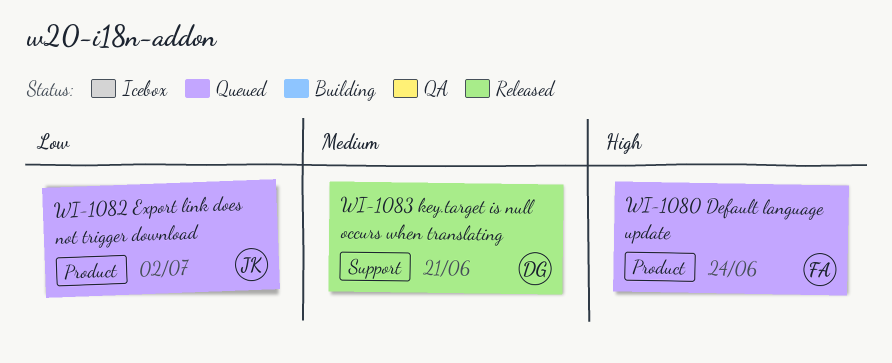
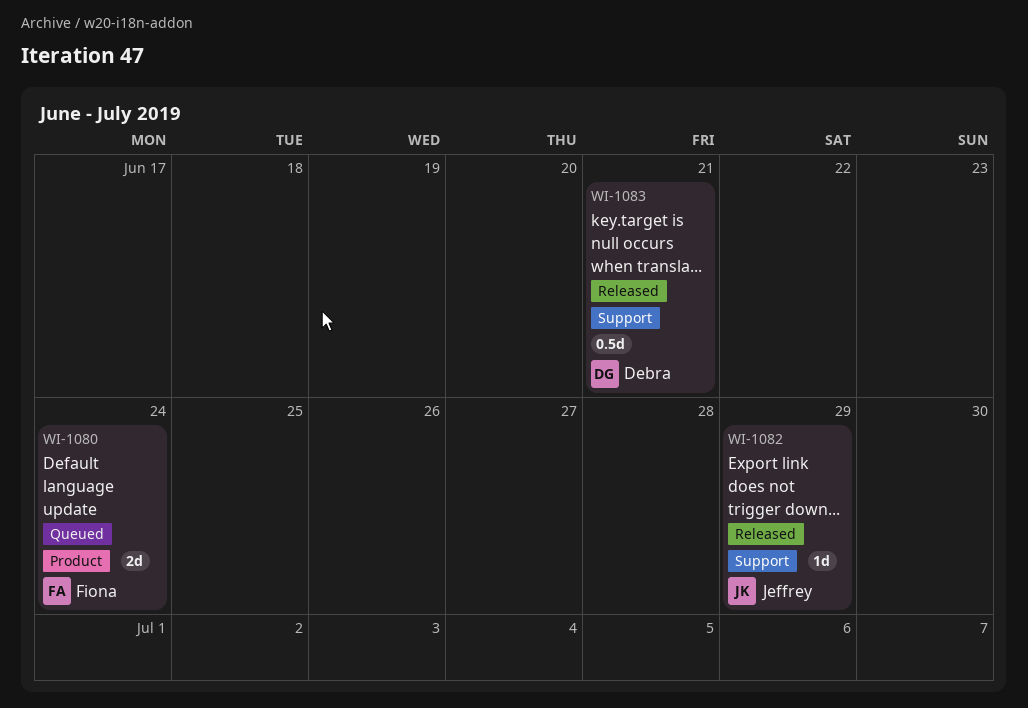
WI-1082, status: Queued -> Released
WI-1082, label: Product -> Support
WI-1082, due: Jul 2 -> Jun 29

